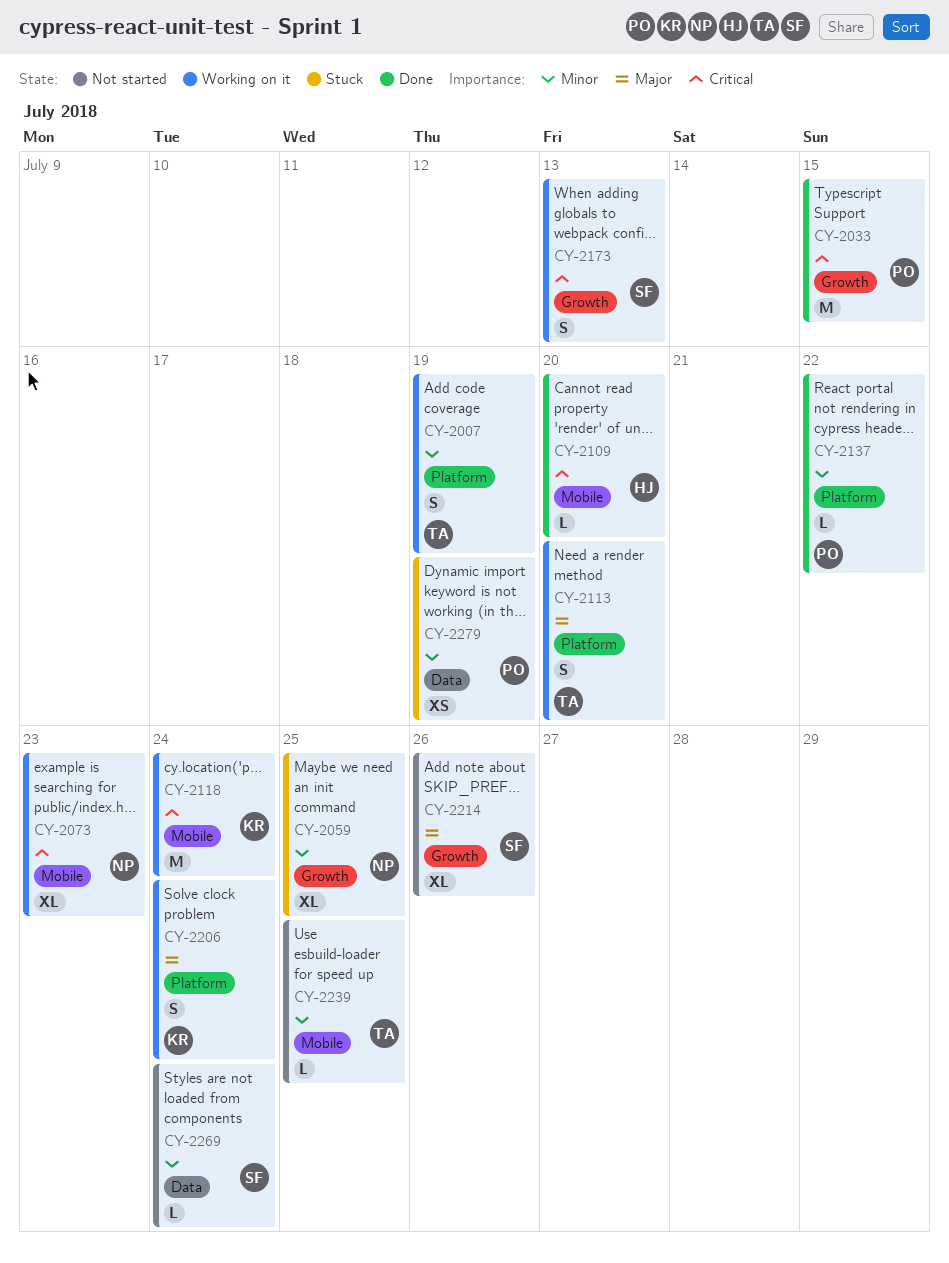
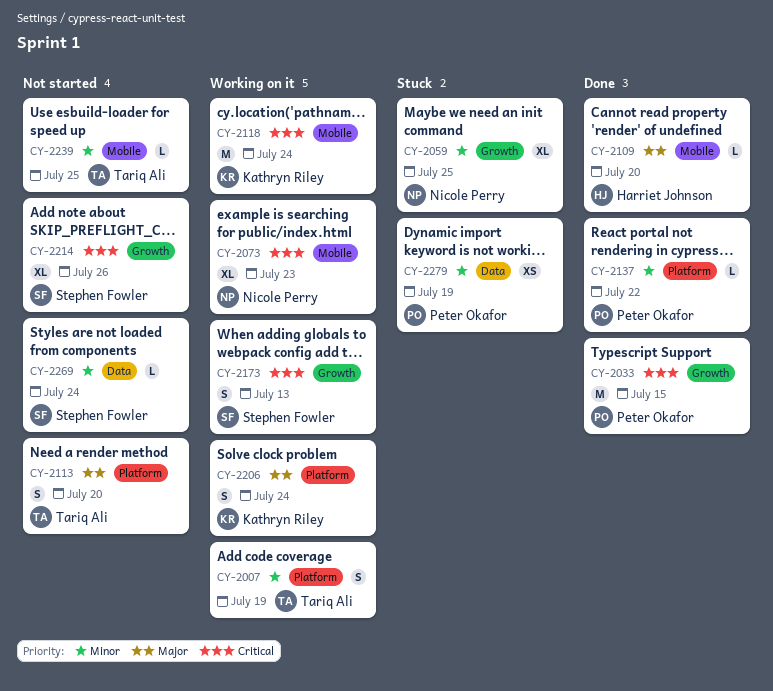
CY-2109, priority: Critical -> Major
CY-2113, status: Working on it -> Not started
CY-2214, priority: Major -> Critical

